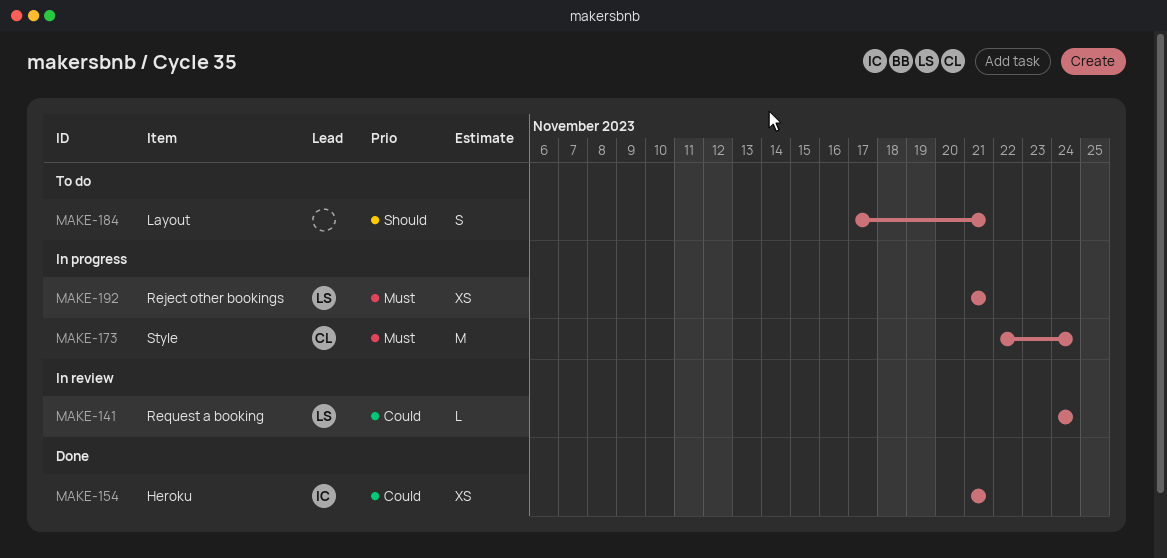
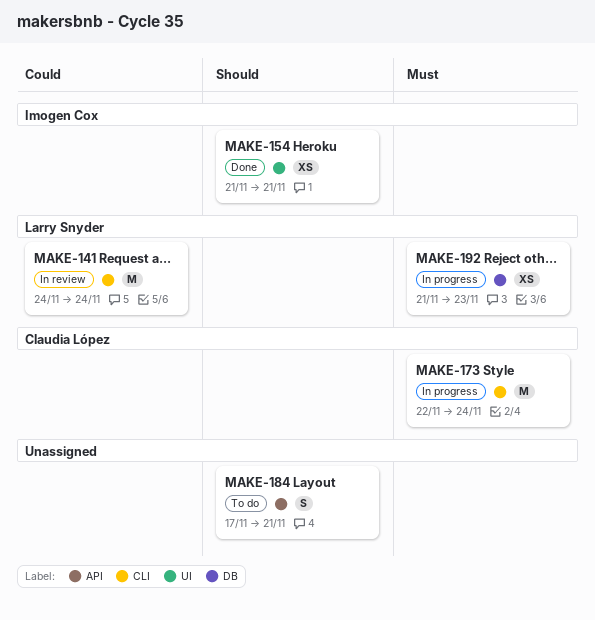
MAKE-141, estimate: L -> M
MAKE-154, priority: Could -> Should
MAKE-192, due: Nov 21 -> Nov 23

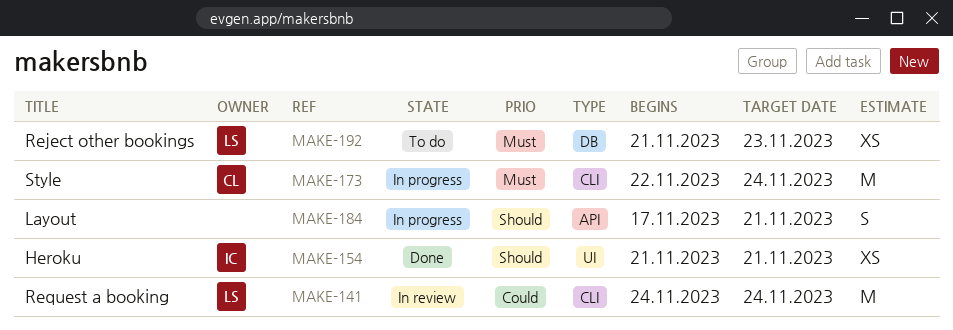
MAKE-184, status: To do -> In progress
MAKE-192, status: In progress -> To do

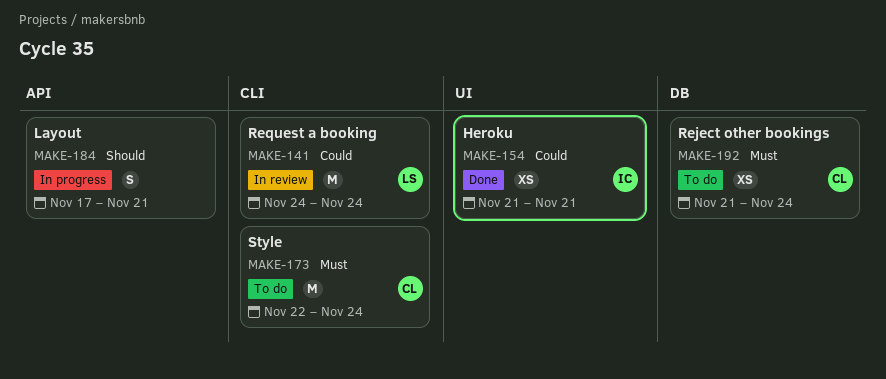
MAKE-154, priority: Should -> Could
MAKE-173, status: In progress -> To do
MAKE-192, owner: LS -> CL
MAKE-192, due: Nov 23 -> Nov 24

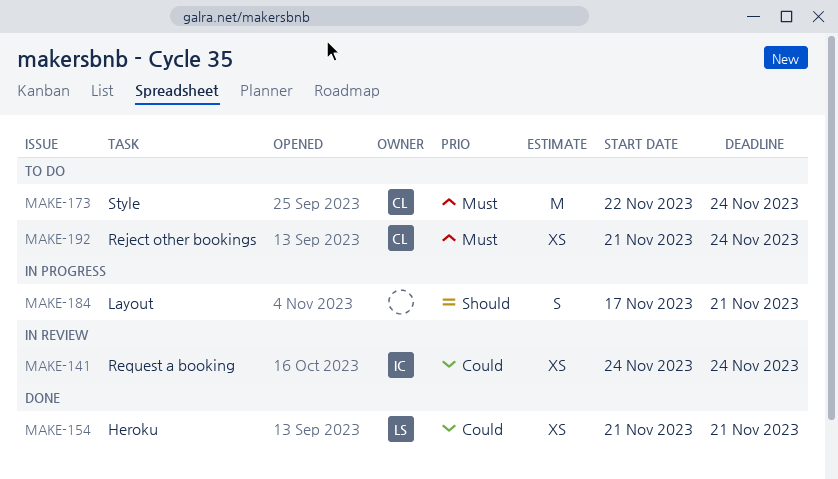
MAKE-141, owner: LS -> IC
MAKE-141, estimate: M -> XS
MAKE-154, owner: IC -> LS

